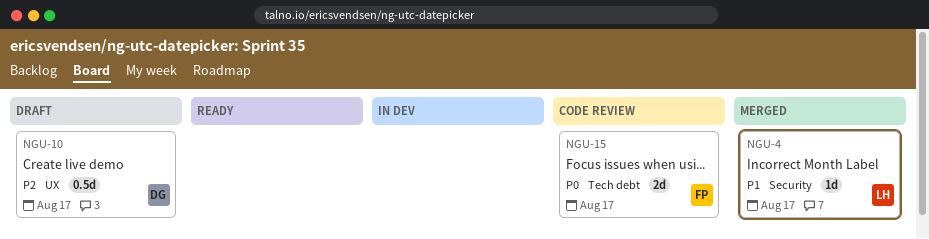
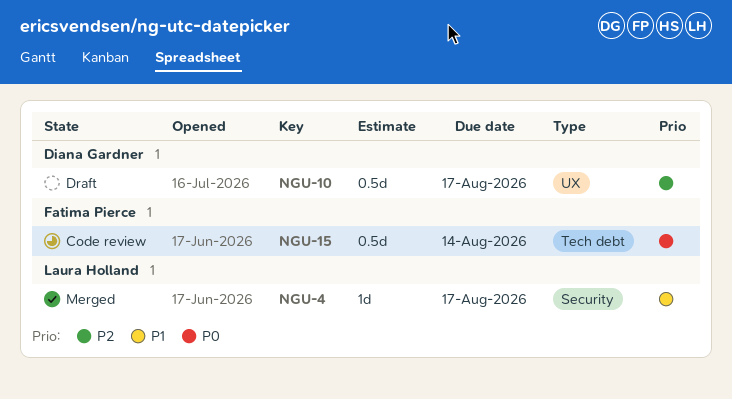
NGU-15, estimate: 2d -> 0.5d
NGU-15, due: Aug 17 -> Aug 14

